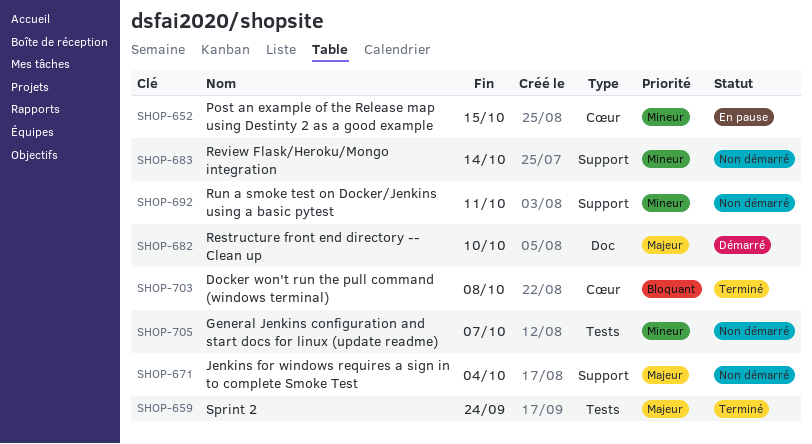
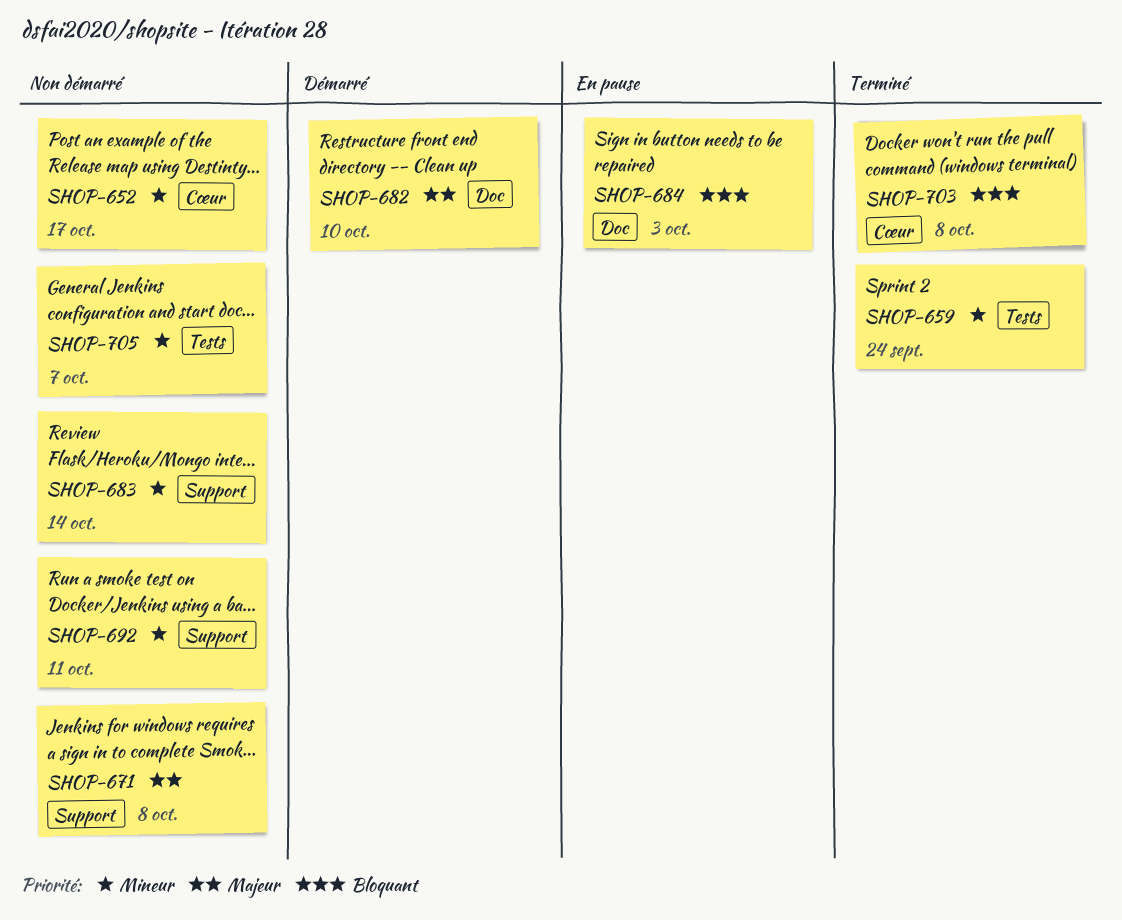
SHOP-652, status: En pause -> Non démarré
SHOP-652, due: Oct 15 -> Oct 17
SHOP-659, priority: Majeur -> Mineur
SHOP-671, due: Oct 4 -> Oct 8
SHOP-684: none -> present

